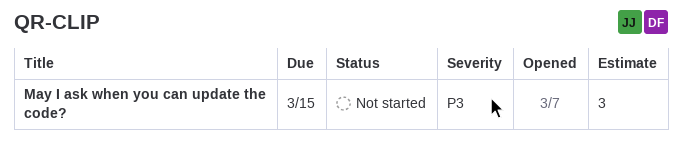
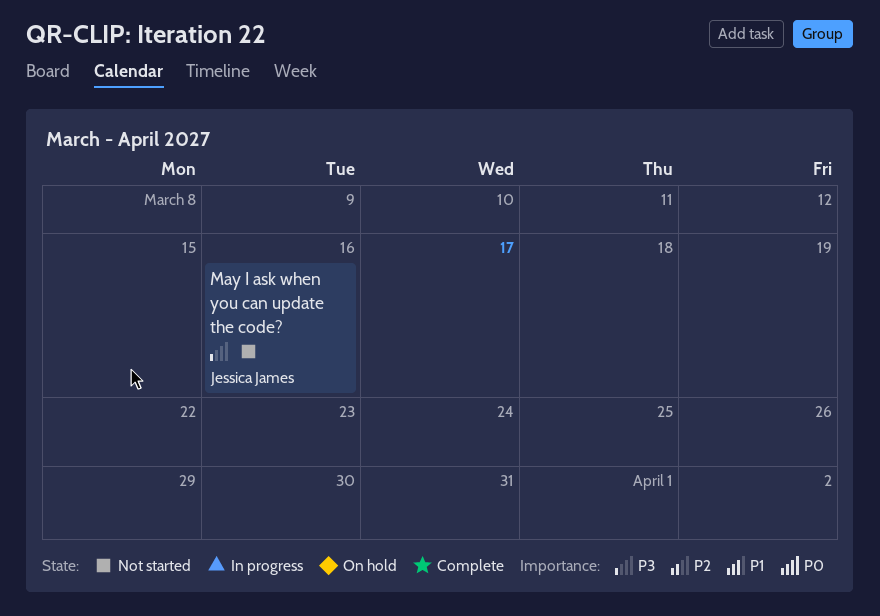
May I ask when you can update the code?, due: Mar 15 -> Mar 16

